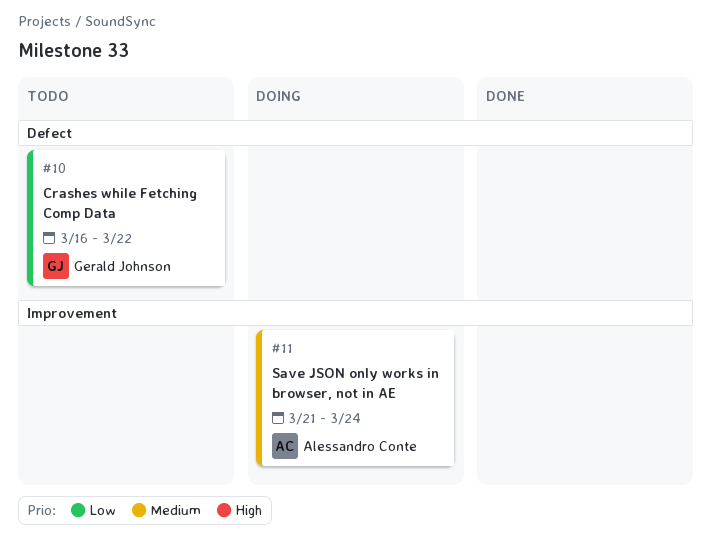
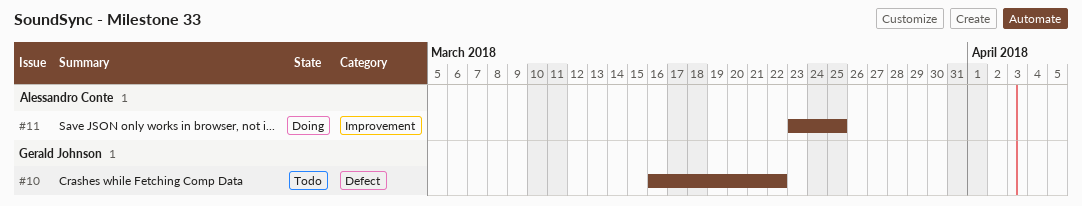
#11, start: Mar 21 -> Mar 23
#11, due: Mar 24 -> Mar 25

